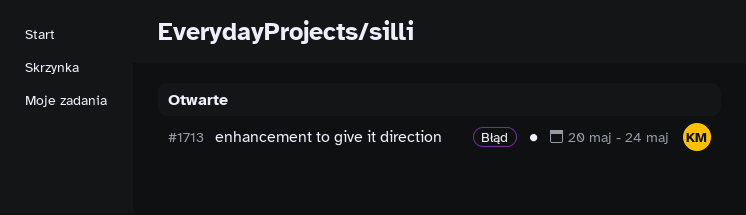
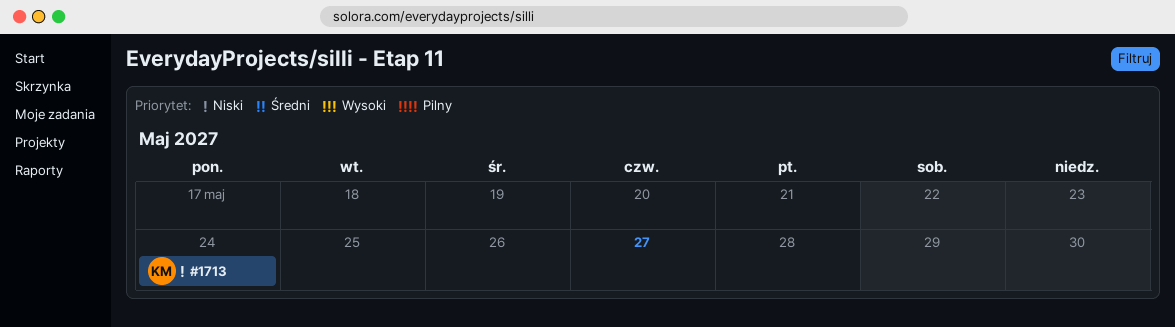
#1713, start: May 20 -> May 24

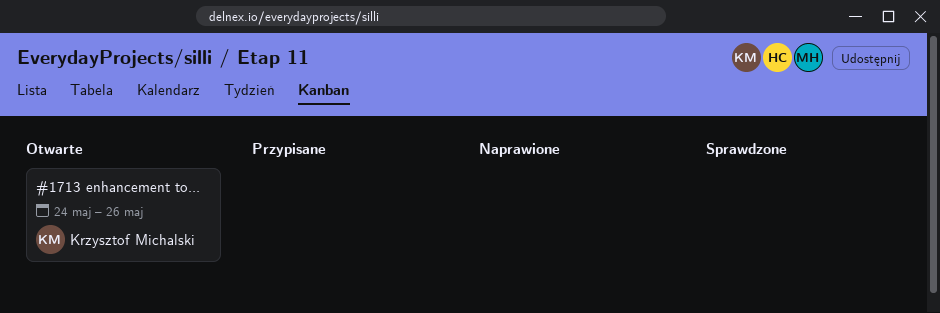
#1713, due: May 24 -> May 26

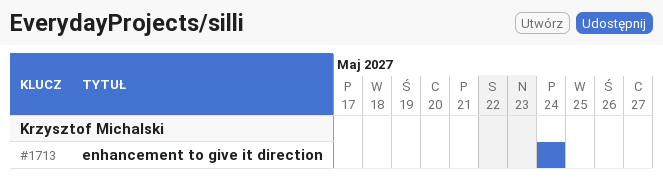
#1713, due: May 26 -> May 24

